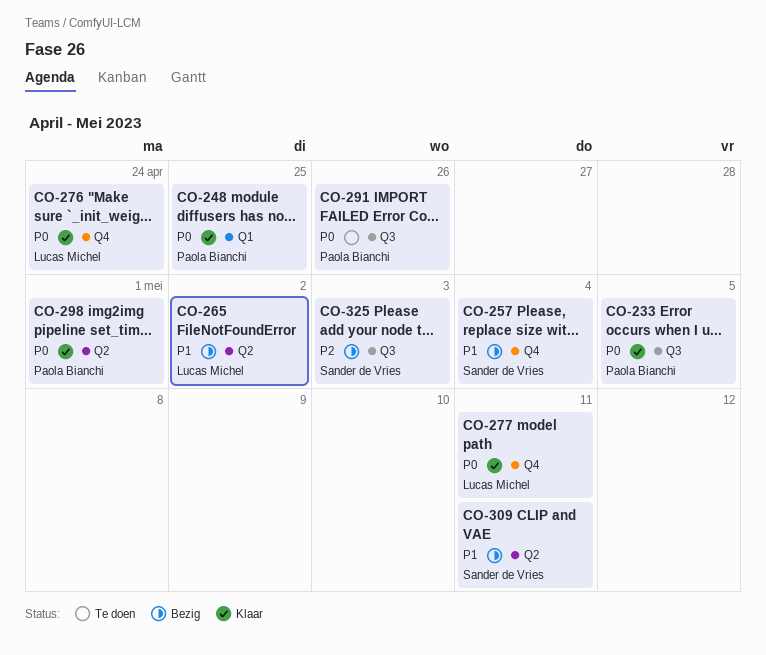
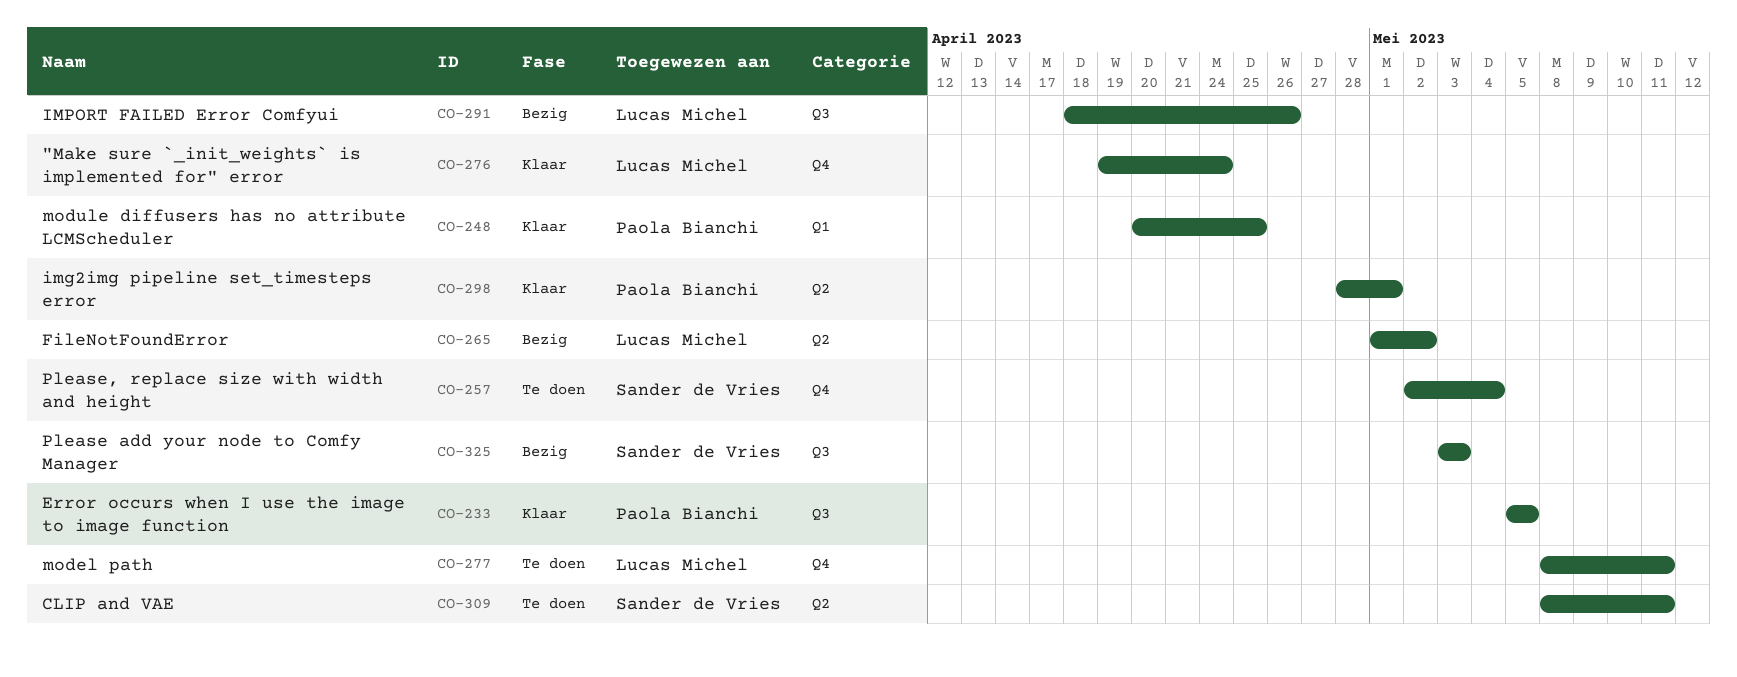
CO-257, status: Bezig -> Te doen
CO-277, status: Klaar -> Te doen
CO-291, status: Te doen -> Bezig
CO-291, owner: Paola Bianchi -> Lucas Michel
CO-309, status: Bezig -> Te doen

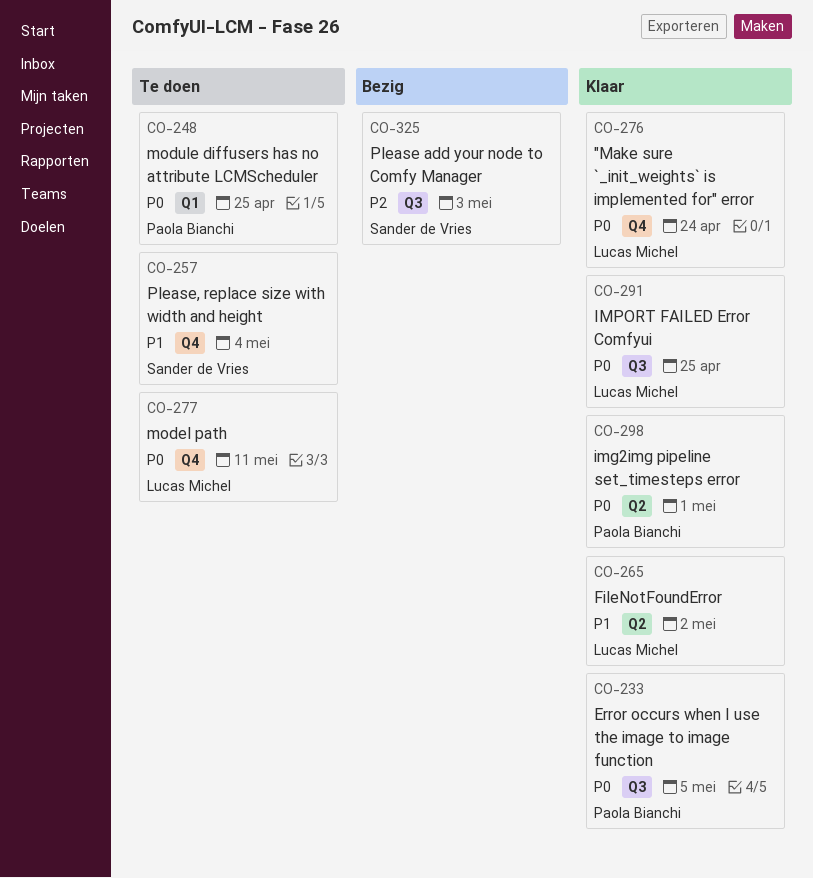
CO-248, status: Klaar -> Te doen
CO-265, status: Bezig -> Klaar
CO-291, status: Bezig -> Klaar
CO-291, due: Apr 26 -> Apr 25
CO-309: present -> none

